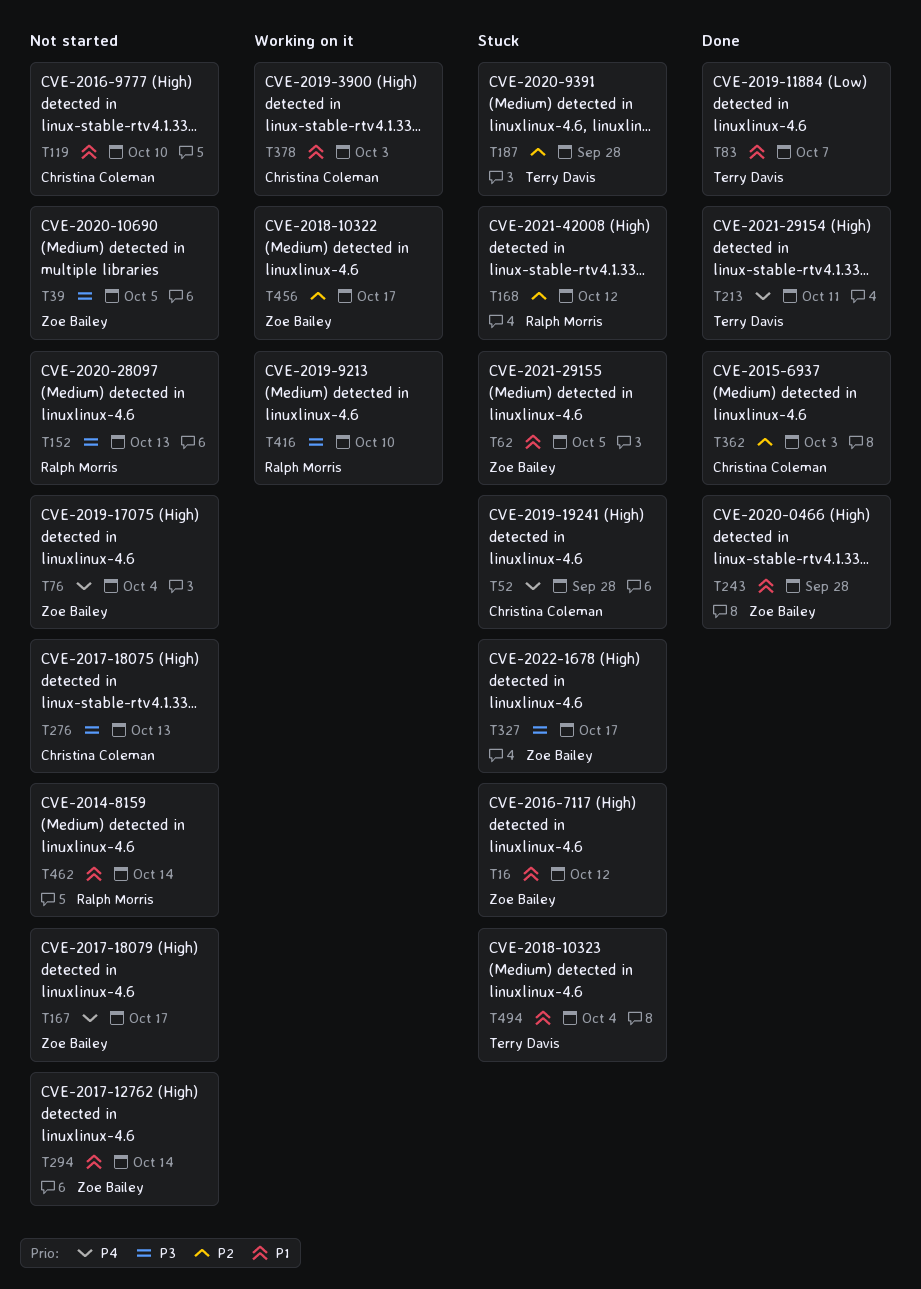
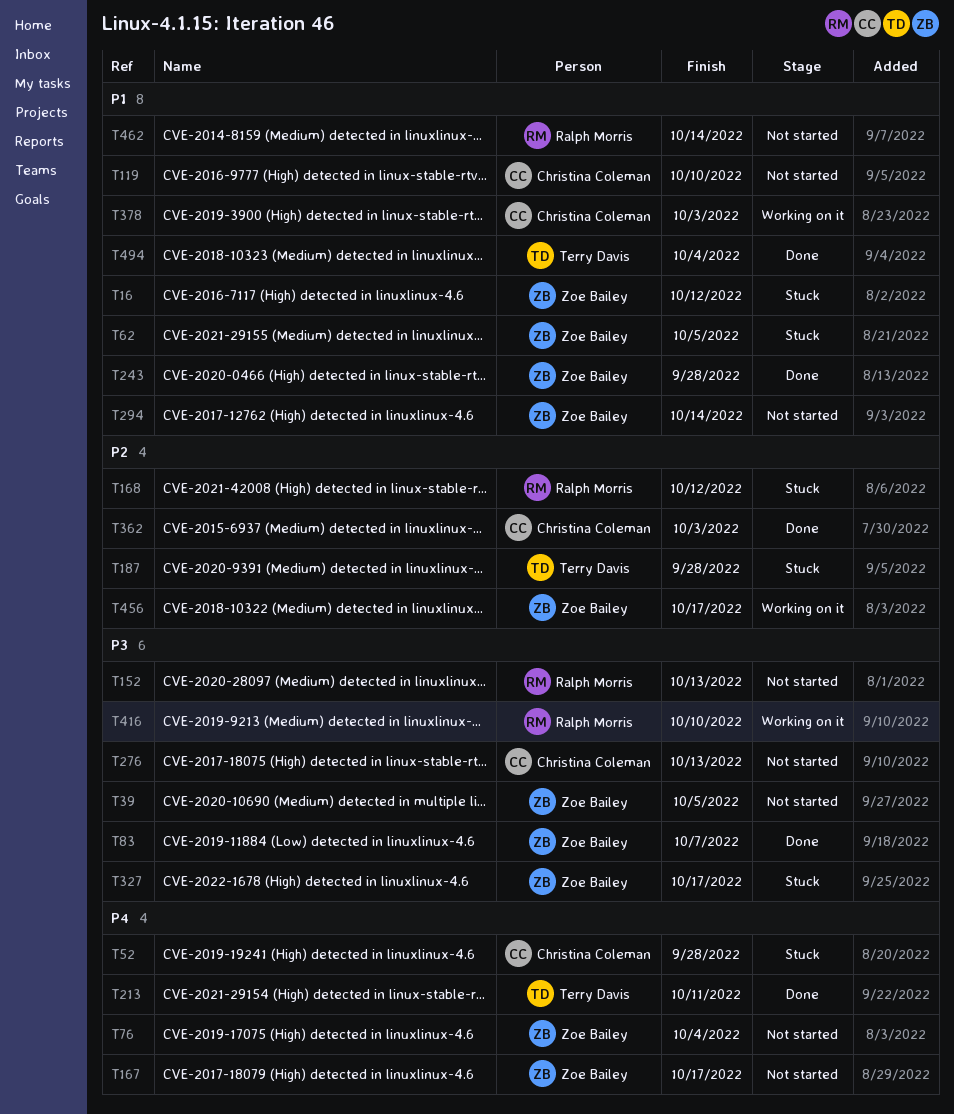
T83, owner: Terry Davis -> Zoe Bailey
T83, priority: P1 -> P3
T494, status: Stuck -> Done

